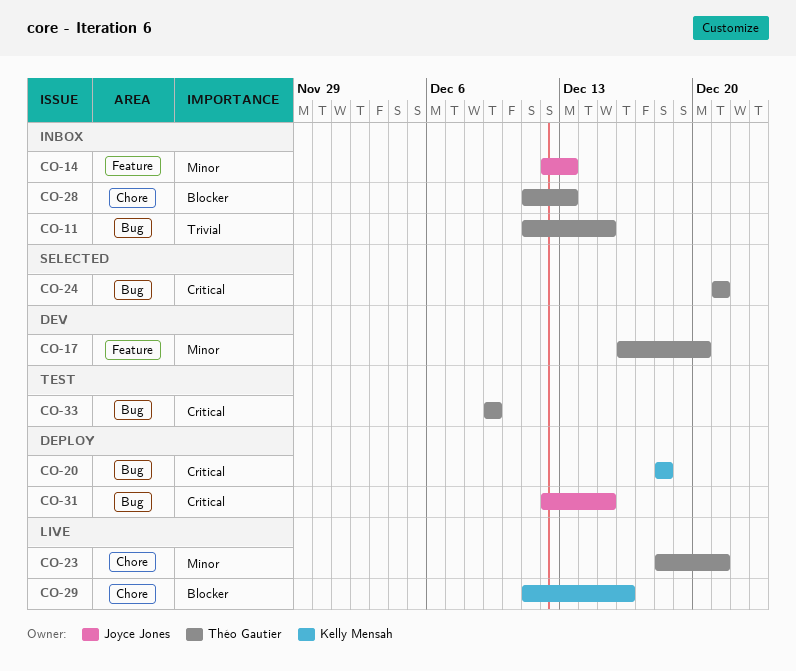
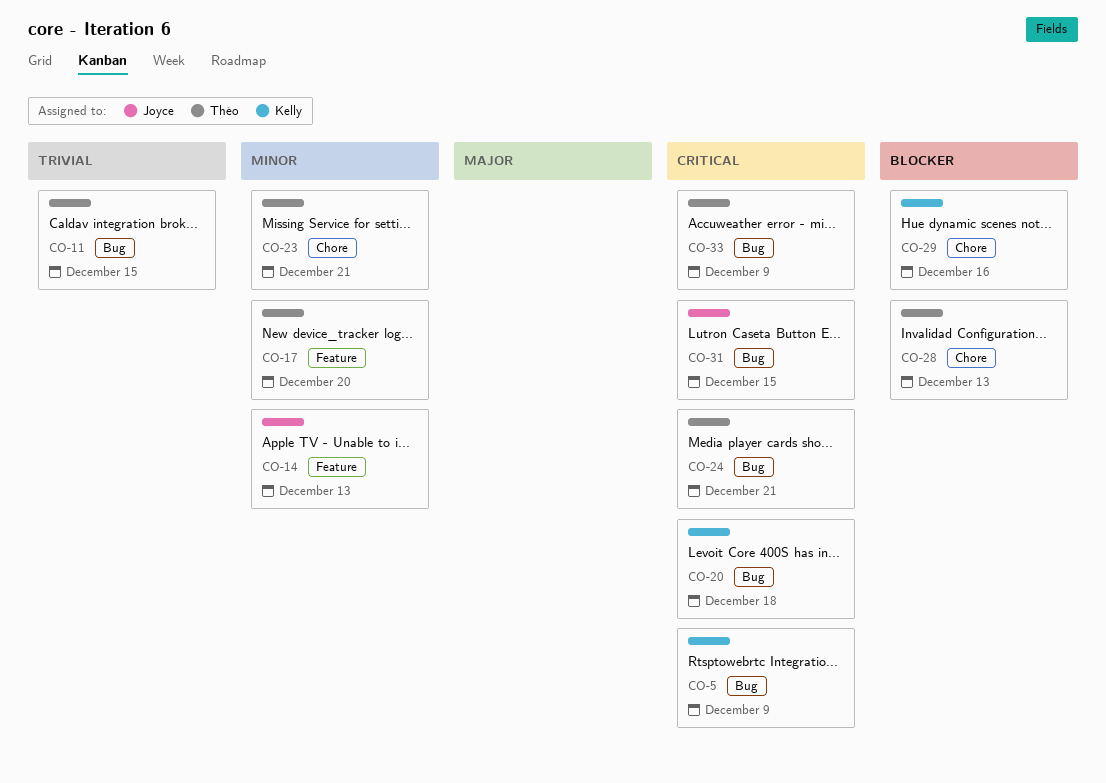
CO-5: none -> present

